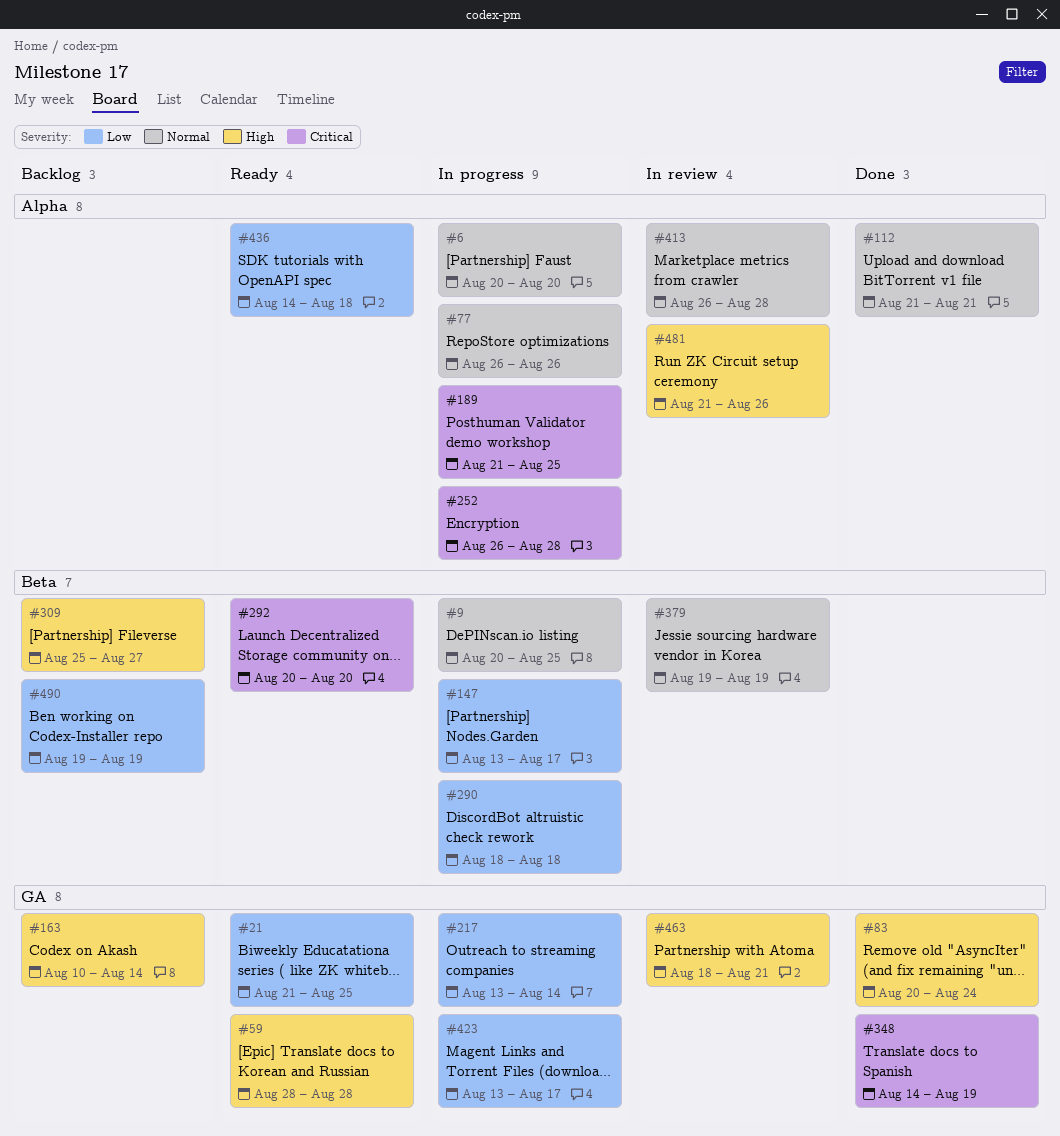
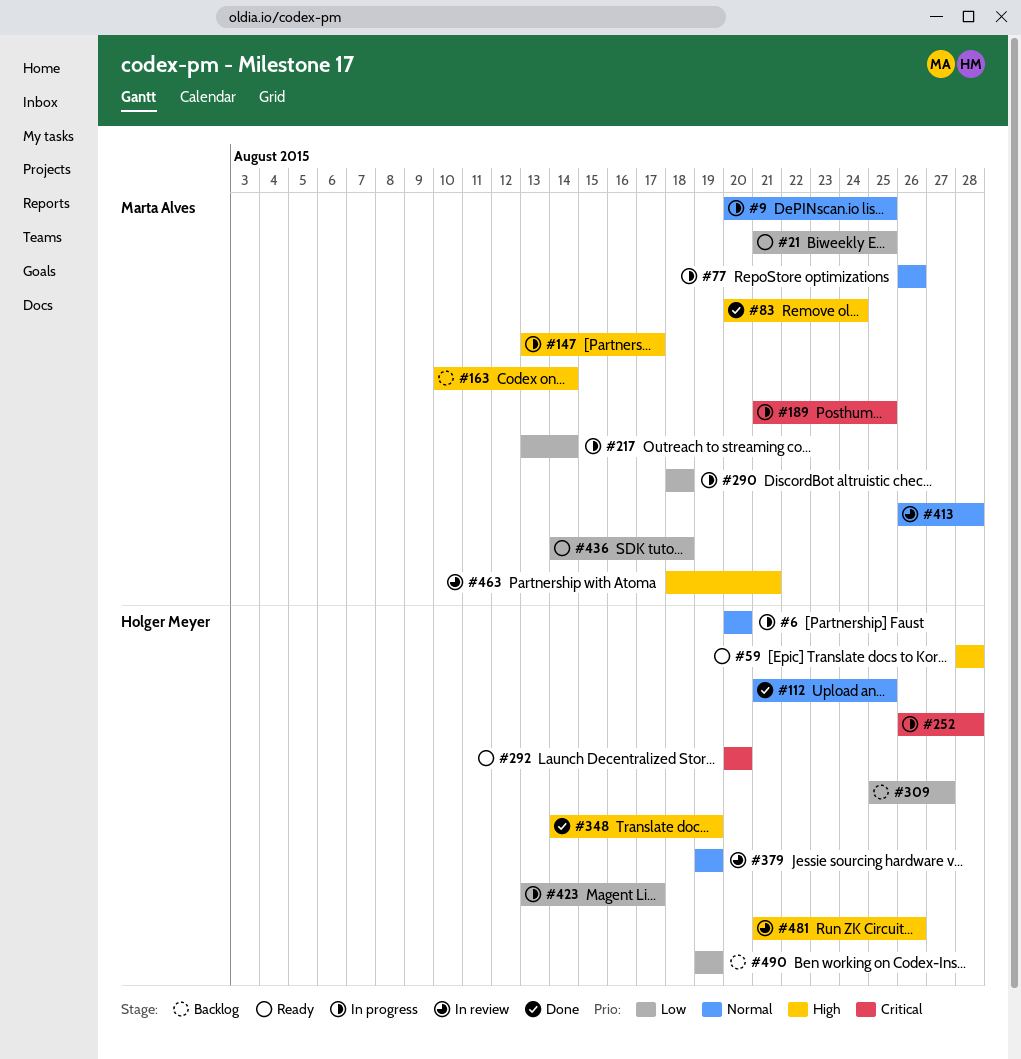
#112, due: Aug 21 -> Aug 25
#147, priority: Low -> High
#309, priority: High -> Low
#348, priority: Critical -> High

